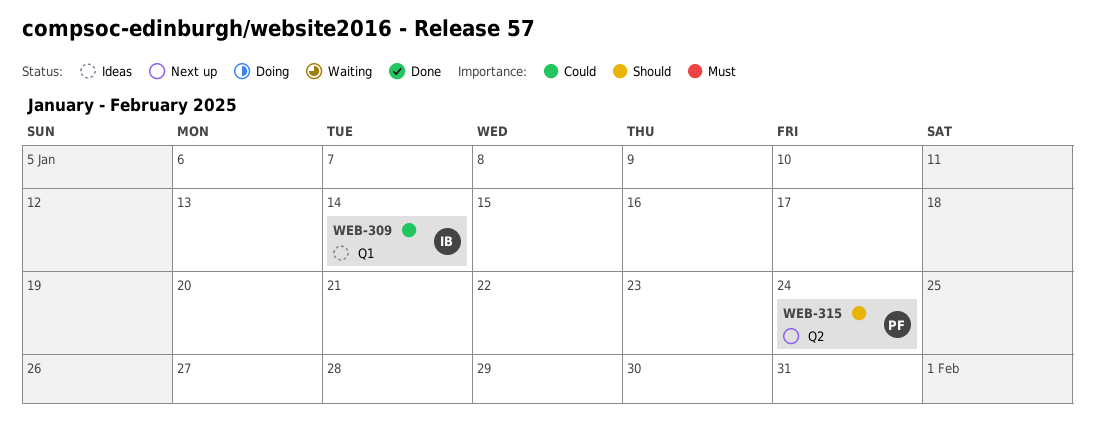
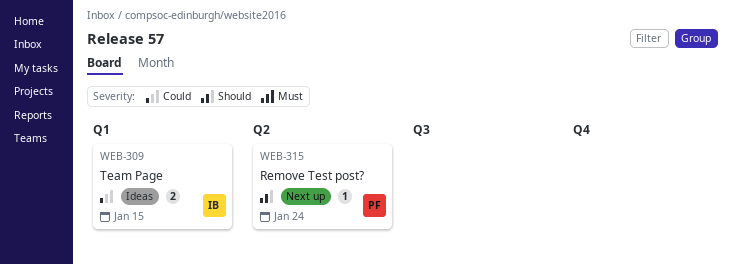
WEB-309, due: Jan 14 -> Jan 15

